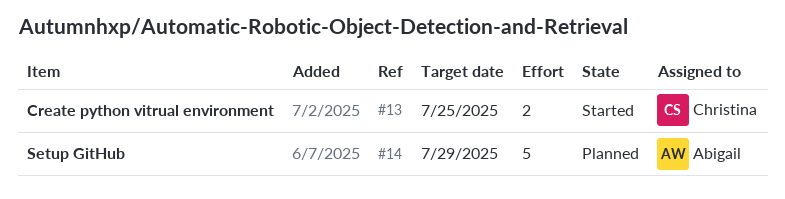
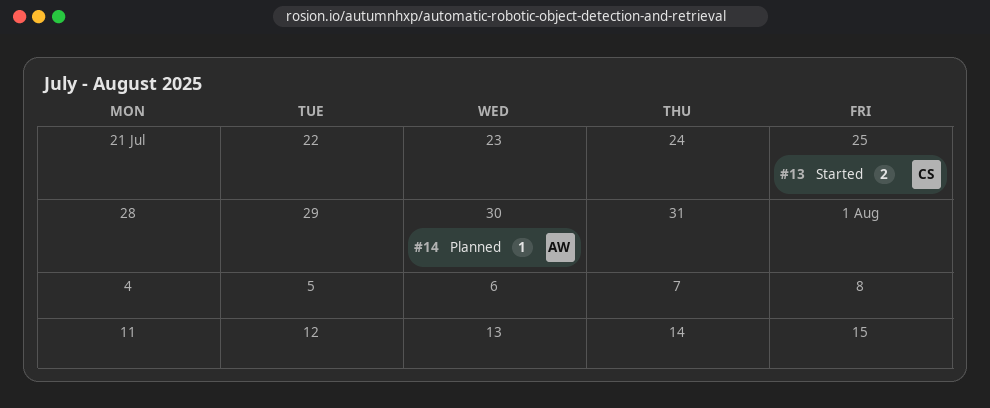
#14, estimate: 5 -> 1
#14, due: Jul 29 -> Jul 30

